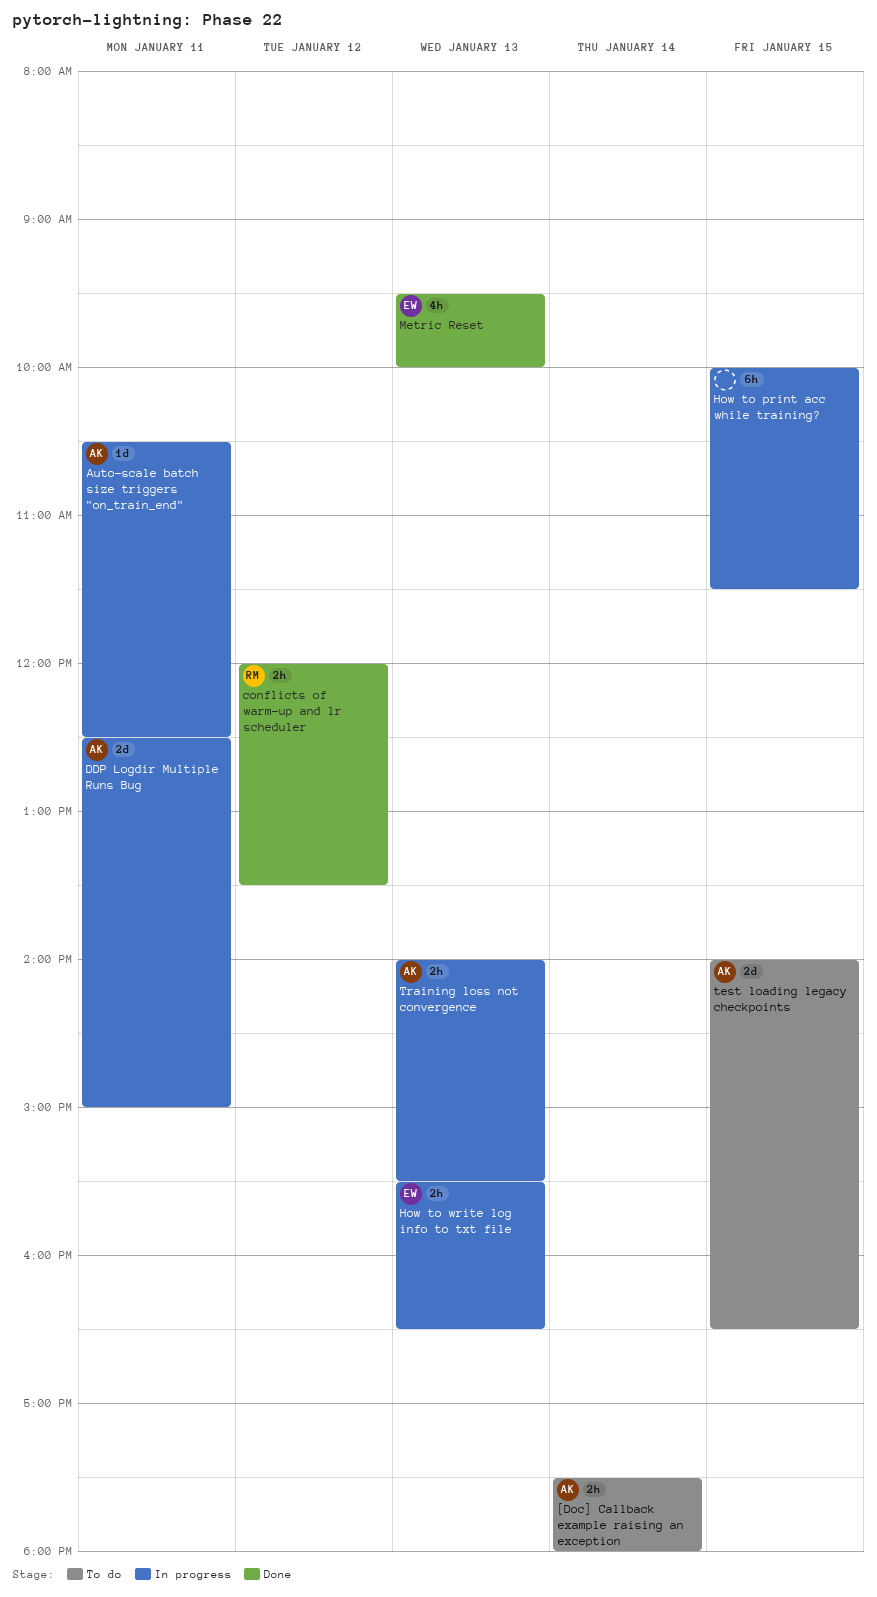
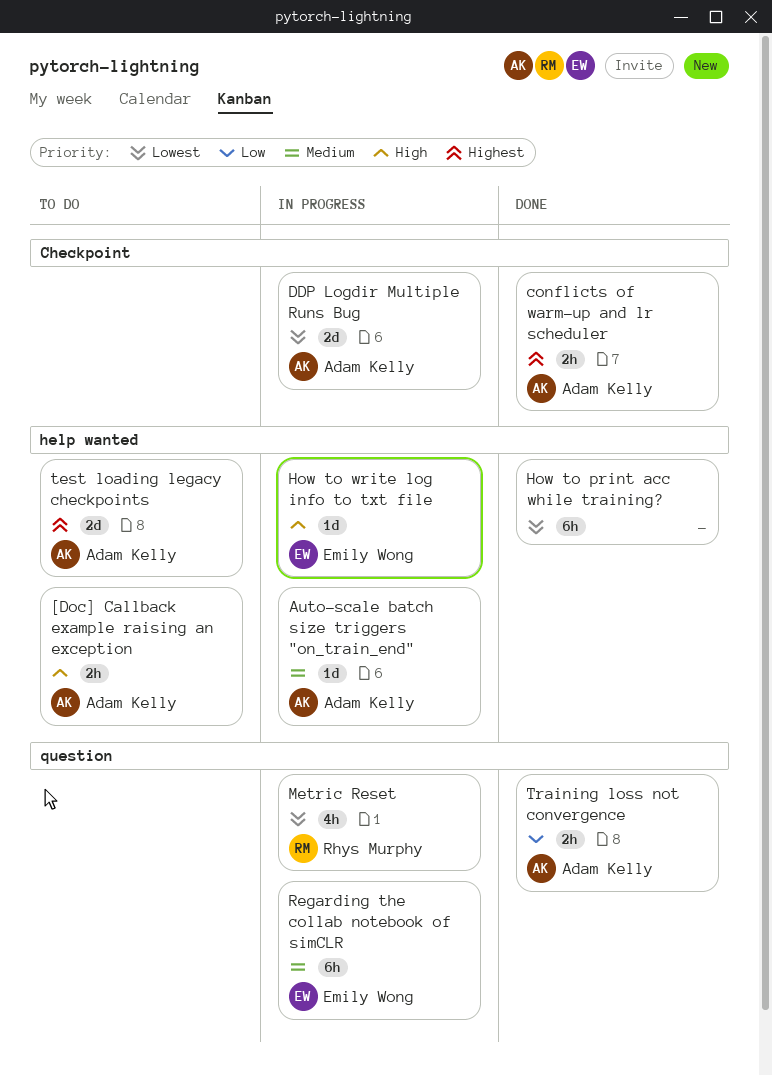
conflicts of warm-up and lr scheduler, owner: Rhys Murphy -> Adam Kelly
How to print acc while training?, status: In progress -> Done
How to write log info to txt file, estimate: 2h -> 1d
Metric Reset, status: Done -> In progress
Metric Reset, owner: Emily Wong -> Rhys Murphy
Regarding the collab notebook of simCLR: none -> present
Training loss not convergence, status: In progress -> Done

